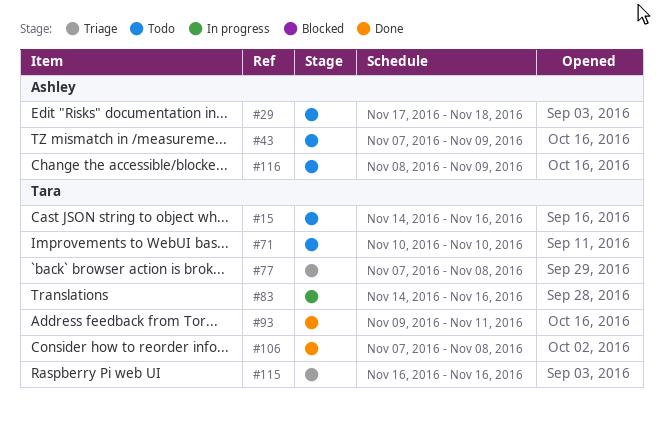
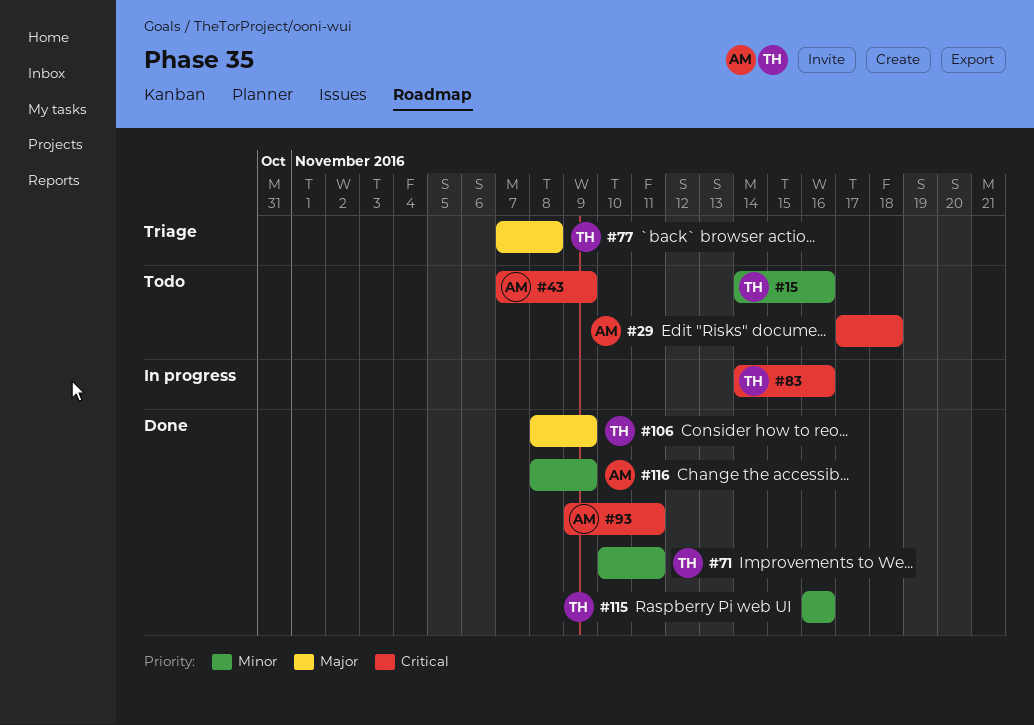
#71, status: Todo -> Done
#71, due: Nov 10 -> Nov 11
#93, owner: Tara -> Ashley
#106, start: Nov 7 -> Nov 8
#106, due: Nov 8 -> Nov 9
#115, status: Triage -> Done
#116, status: Todo -> Done

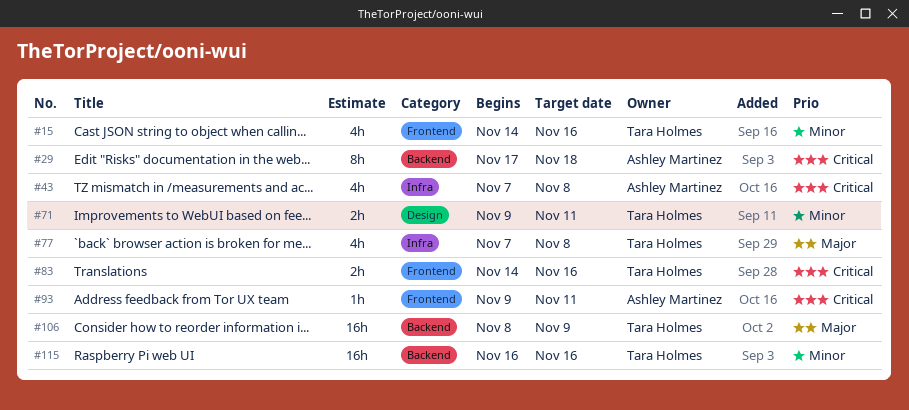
#43, due: Nov 9 -> Nov 8
#71, start: Nov 10 -> Nov 9
#116: present -> none

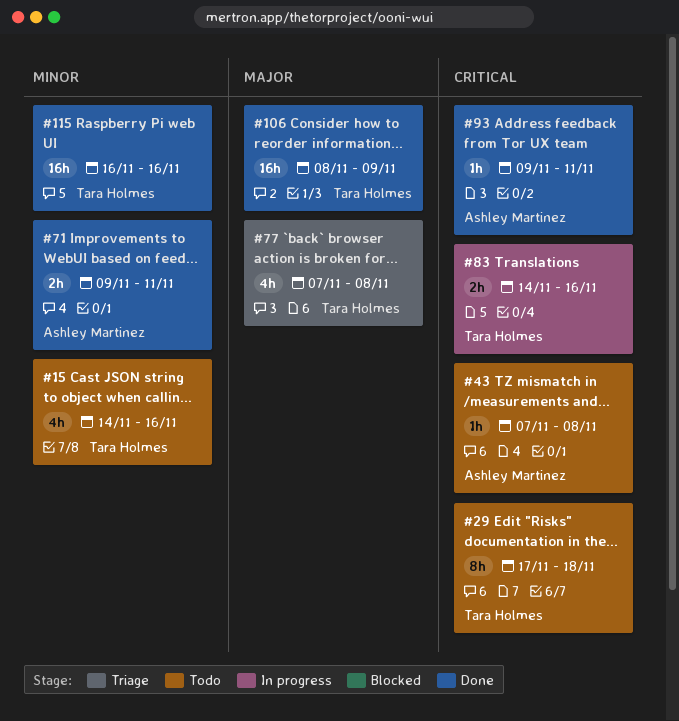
#29, owner: Ashley Martinez -> Tara Holmes
#43, estimate: 4h -> 1h
#71, owner: Tara Holmes -> Ashley Martinez

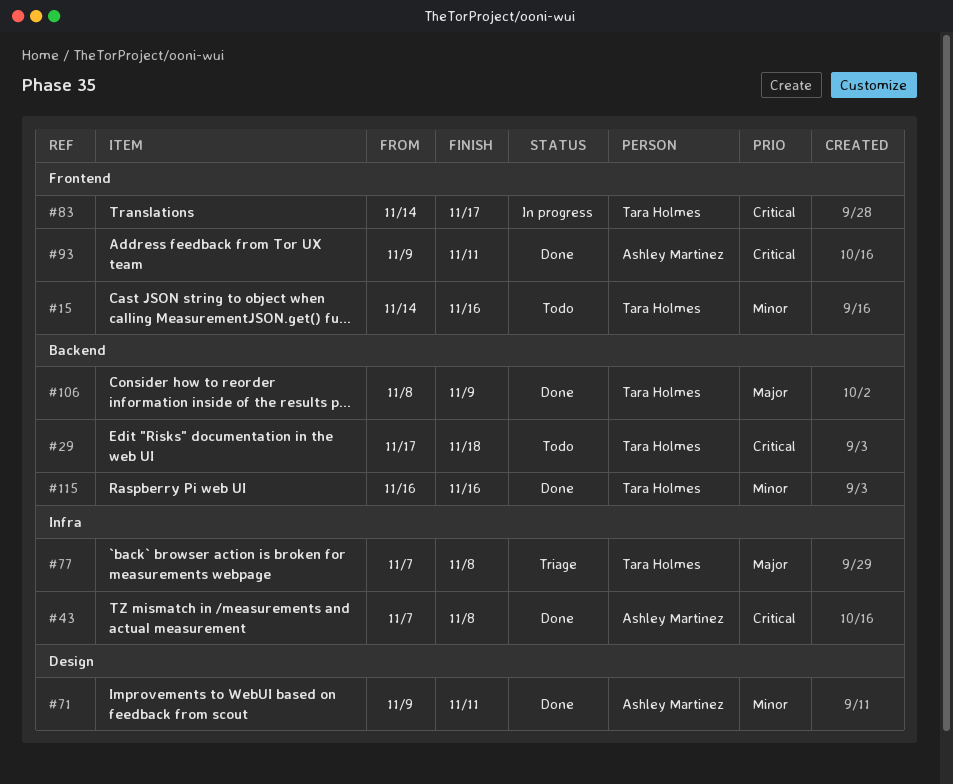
#43, status: Todo -> Done
#83, due: Nov 16 -> Nov 17

